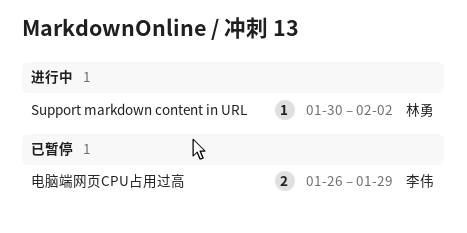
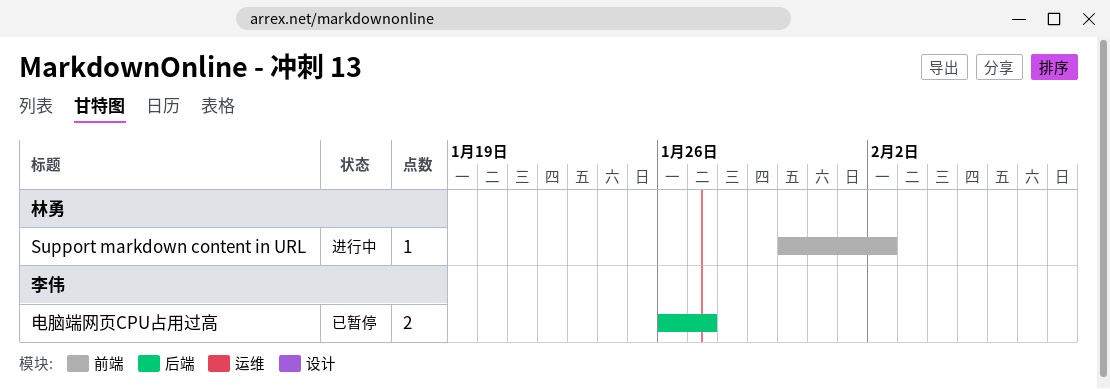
电脑端网页CPU占用过高, due: Jan 29 -> Jan 27

